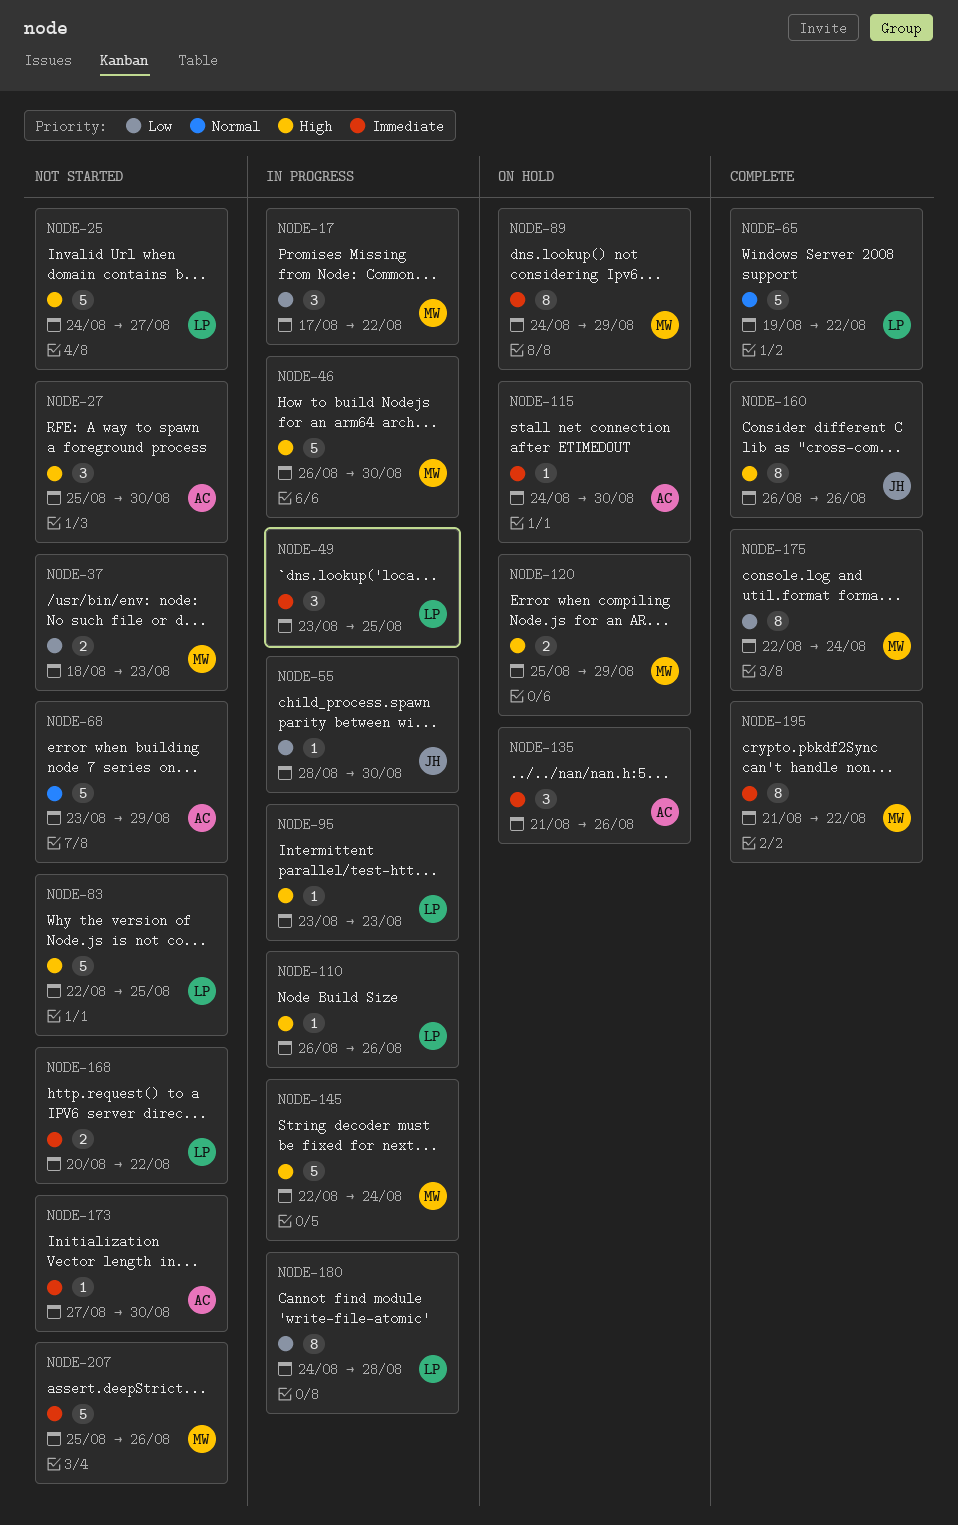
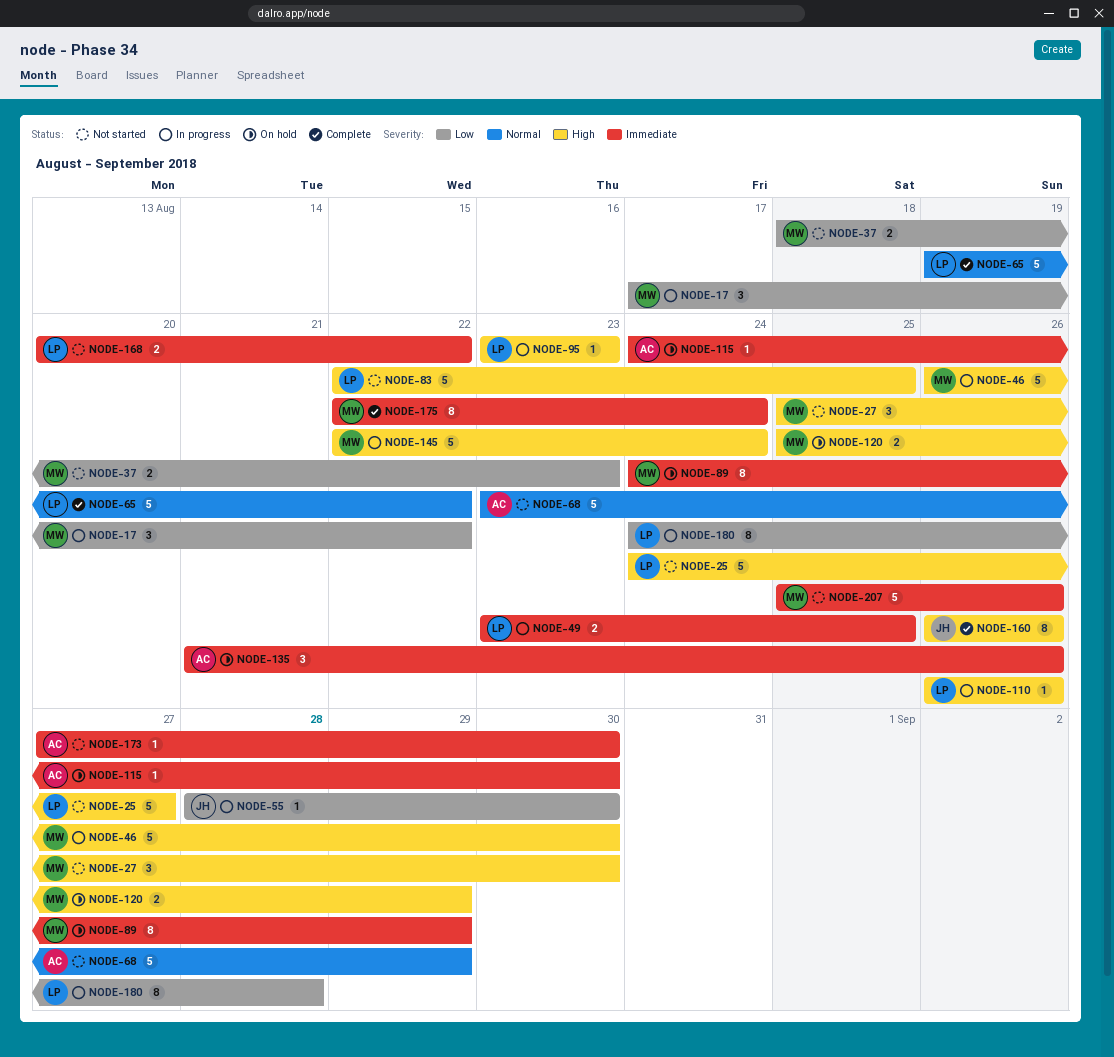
NODE-27, owner: AC -> MW
NODE-49, estimate: 3 -> 2
NODE-175, priority: Low -> Immediate
NODE-195: present -> none

